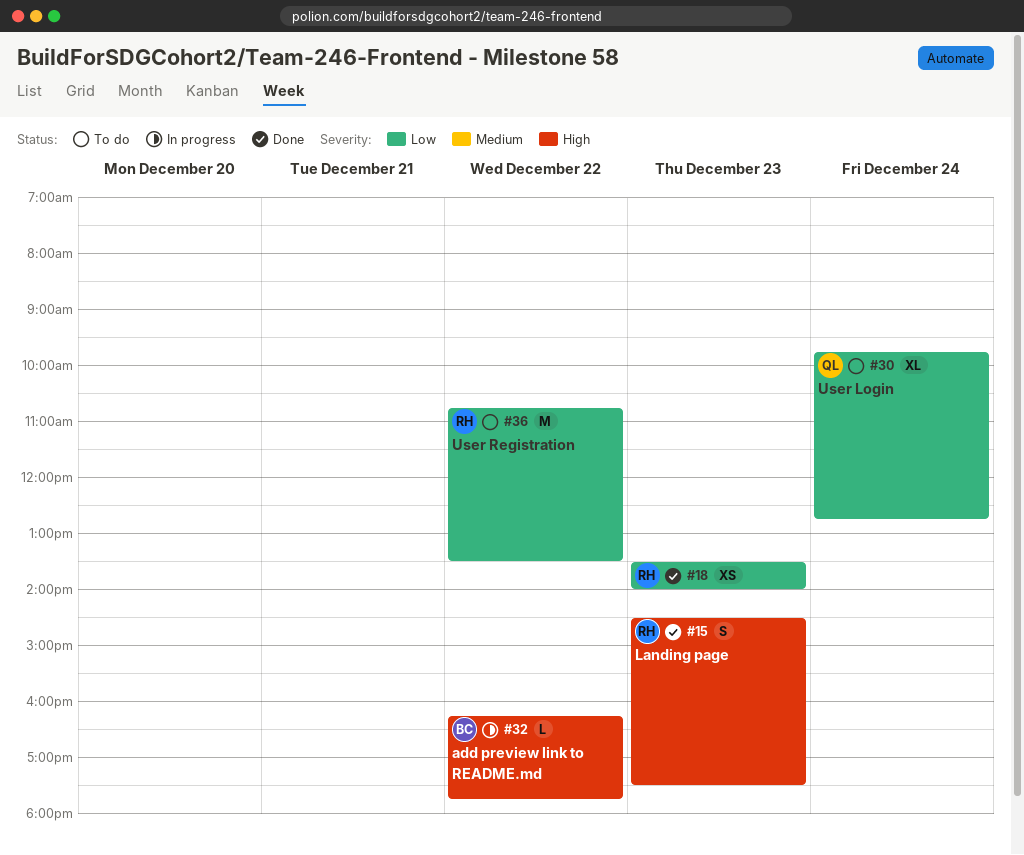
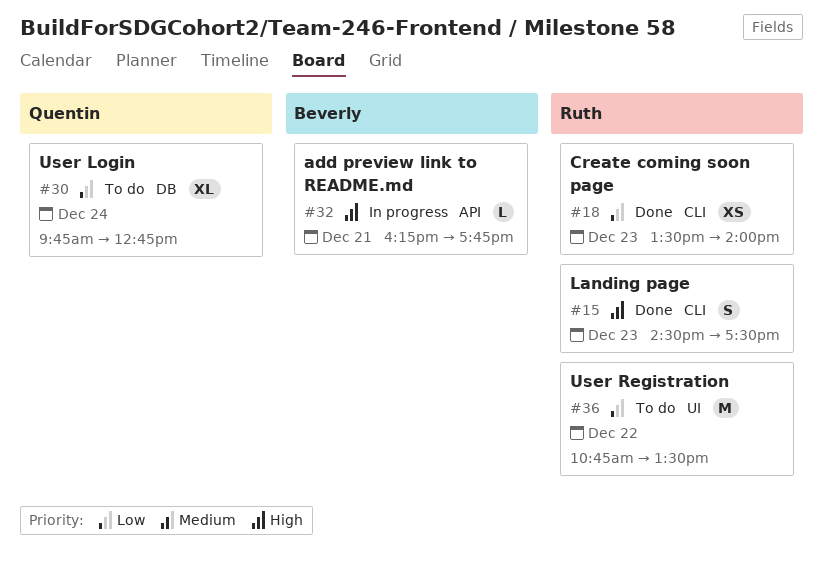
#32, day: Dec 22 -> Dec 21

